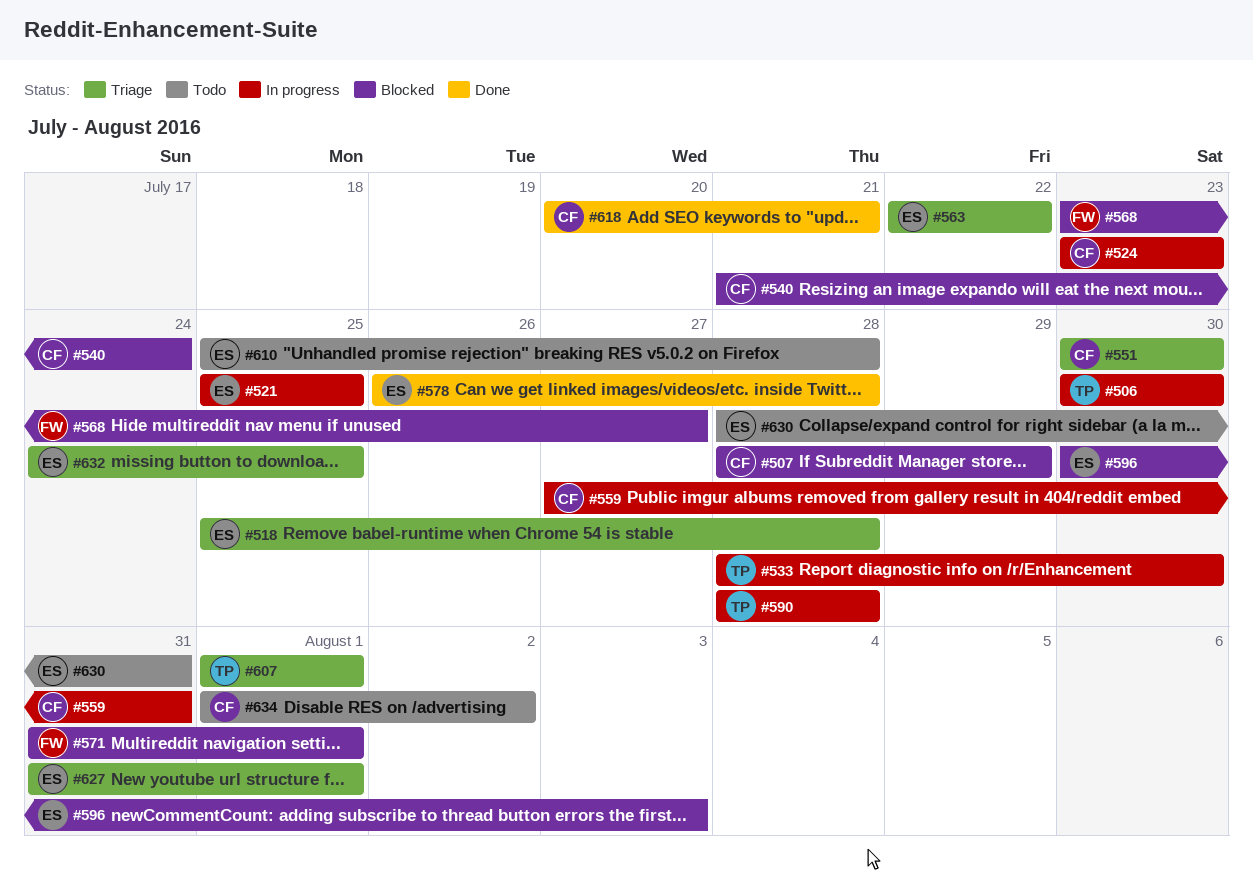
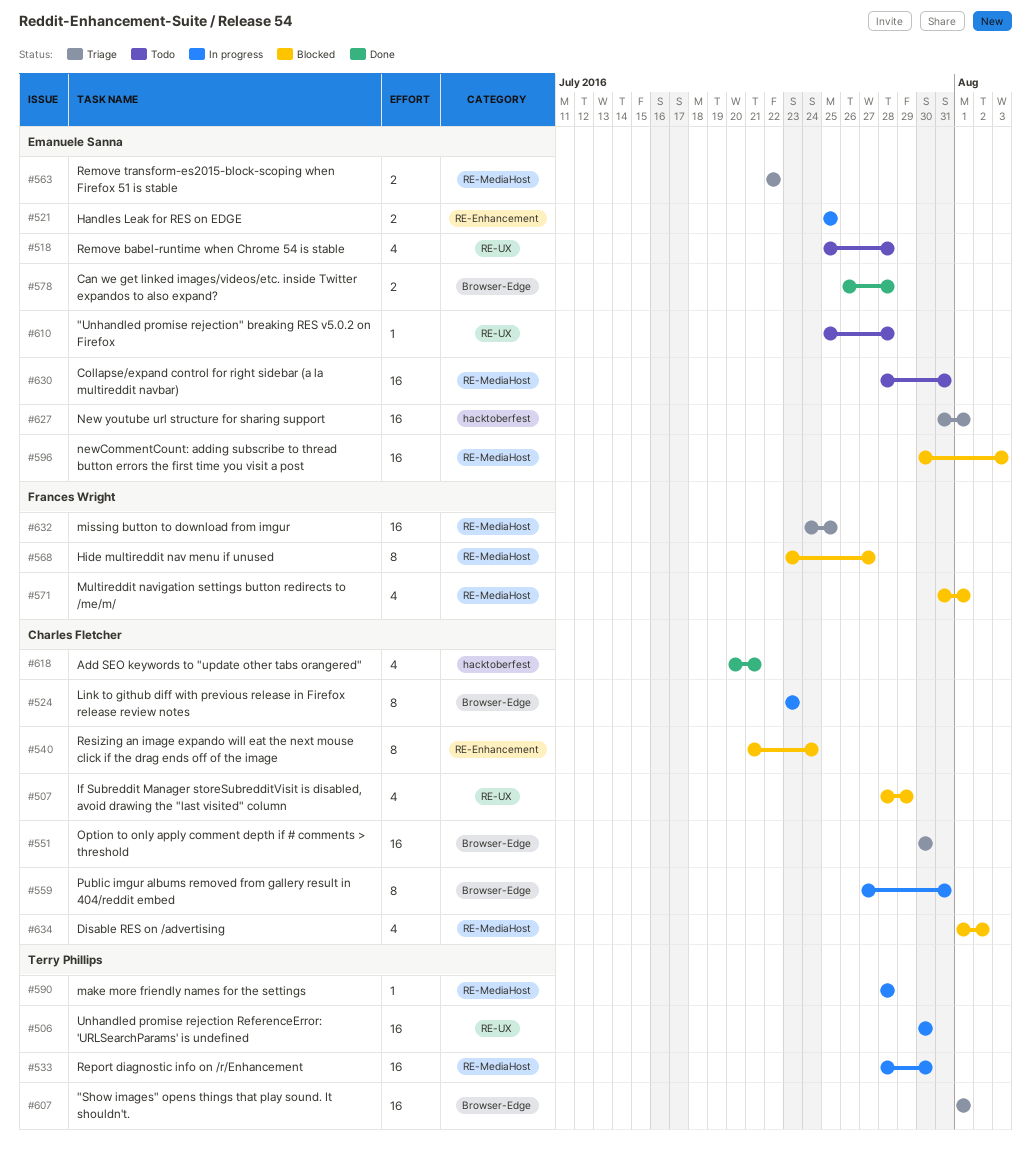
#518, status: Triage -> Todo
#632, owner: Emanuele Sanna -> Frances Wright
#634, status: Todo -> Blocked

